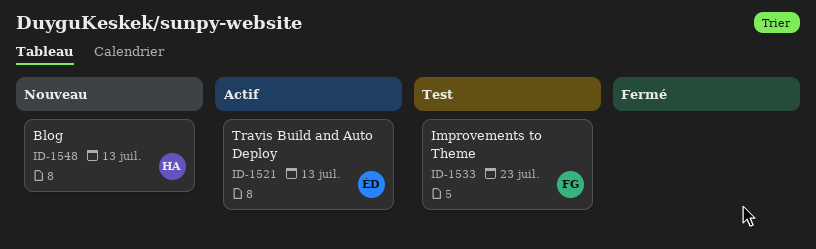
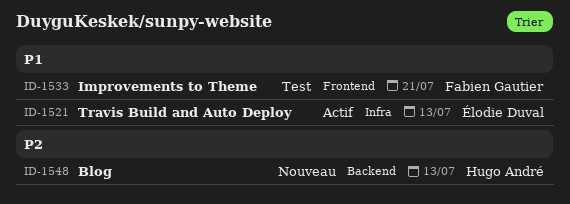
ID-1533, due: Jul 23 -> Jul 21

